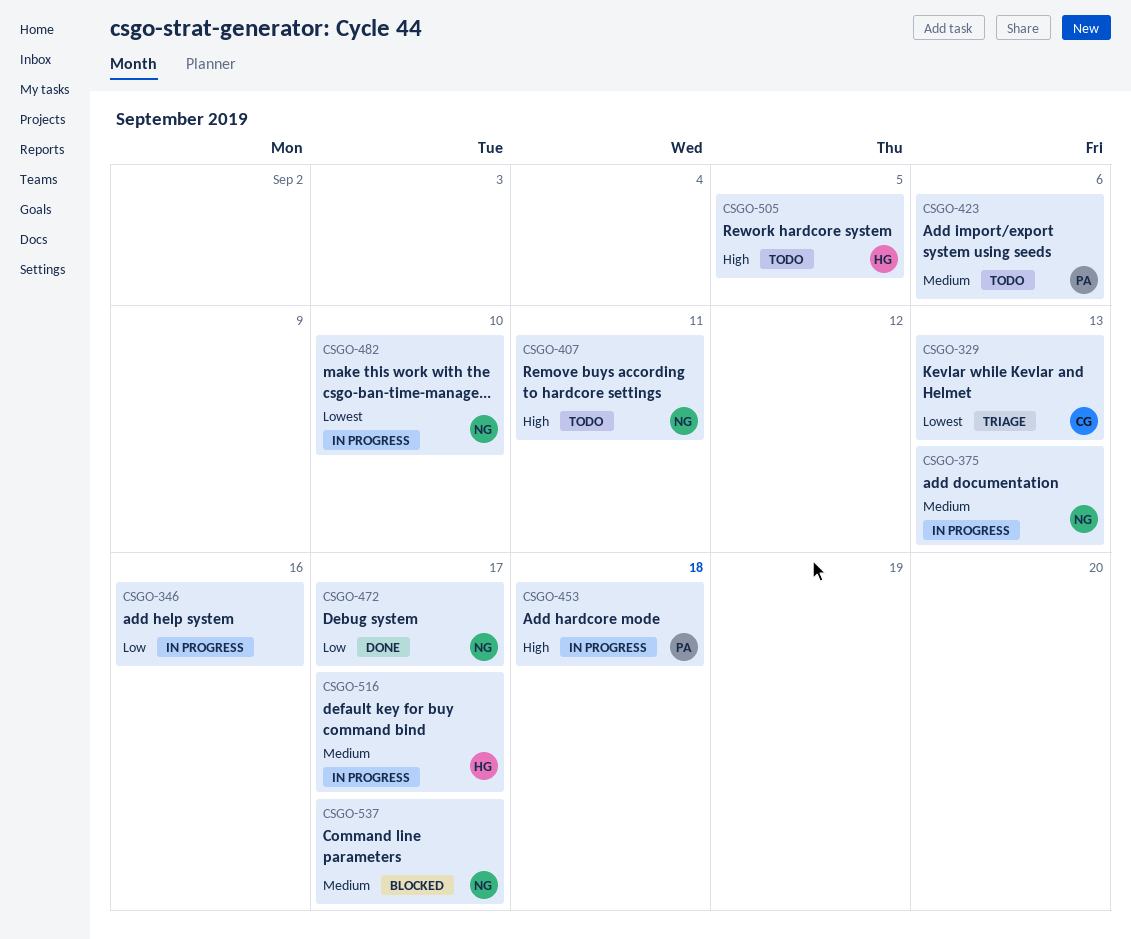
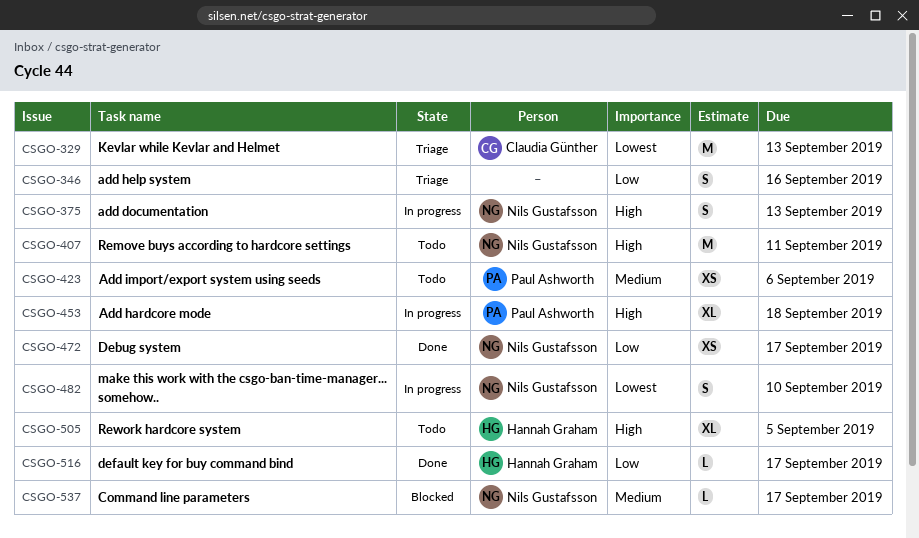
CSGO-346, status: In progress -> Triage
CSGO-375, priority: Medium -> High
CSGO-516, status: In progress -> Done
CSGO-516, priority: Medium -> Low

